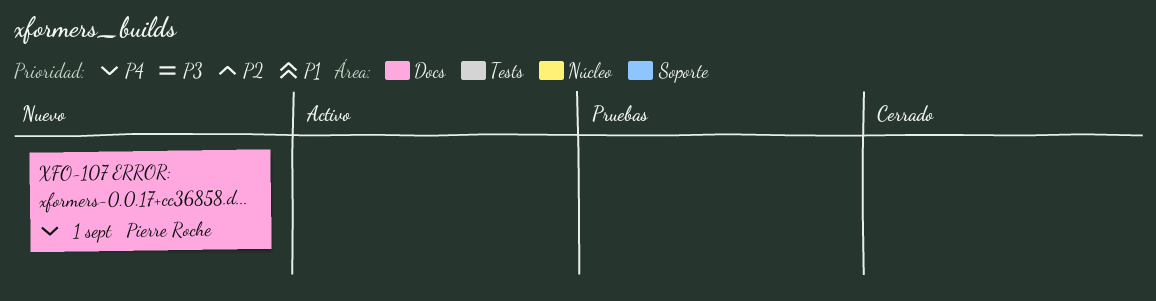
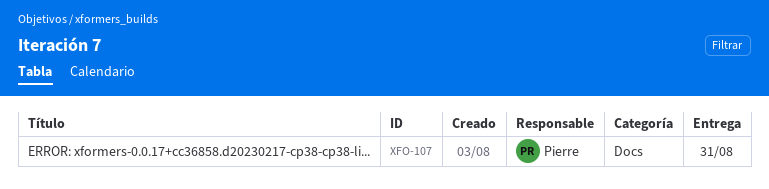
XFO-107, due: Sep 1 -> Aug 31

